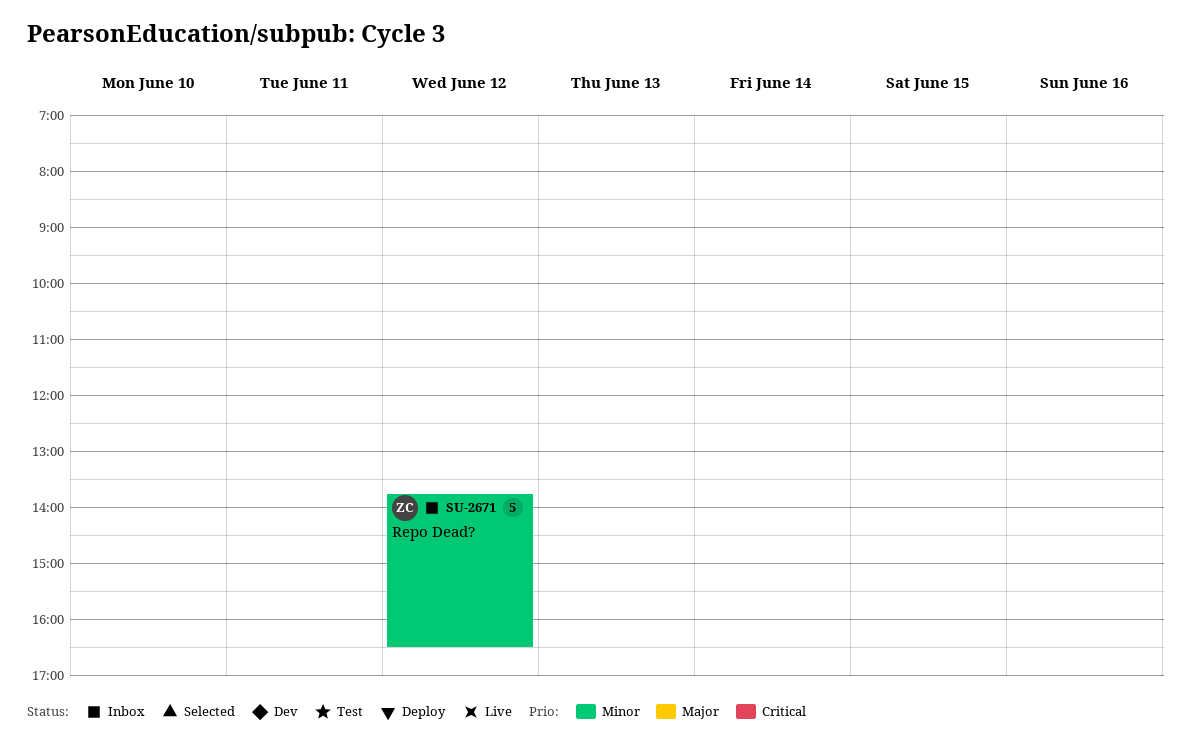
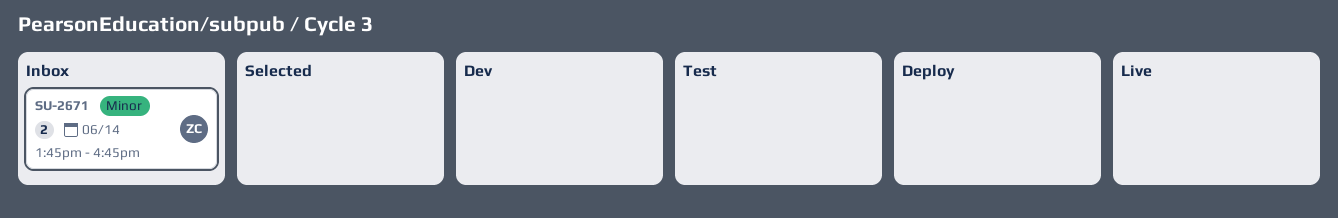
SU-2671, estimate: 5 -> 2
SU-2671, day: Jun 12 -> Jun 14
SU-2671, ends: 16:30 -> 16:45

